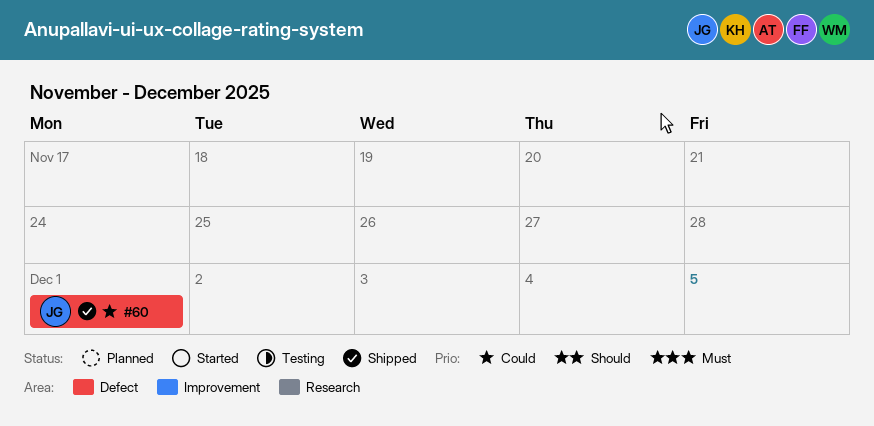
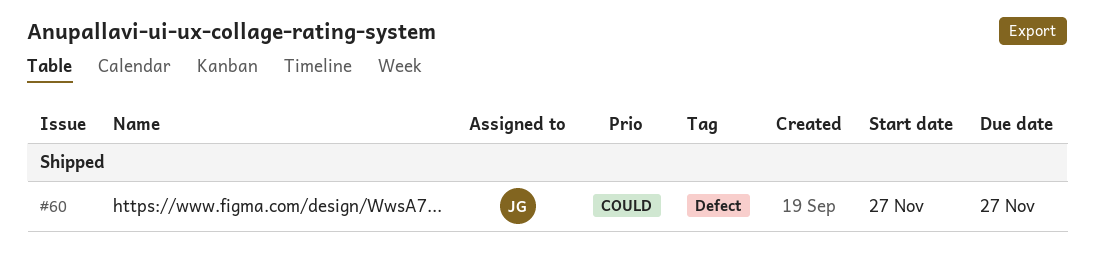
#60, start: Dec 1 -> Nov 27
#60, due: Dec 1 -> Nov 27

